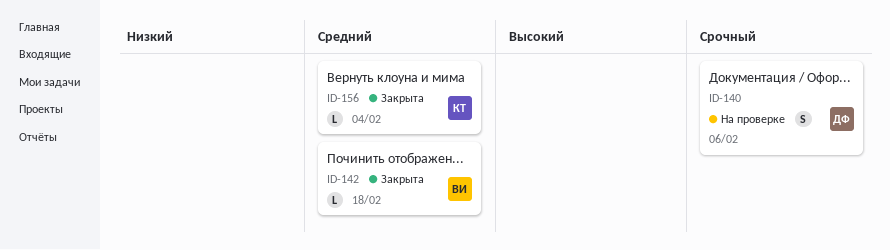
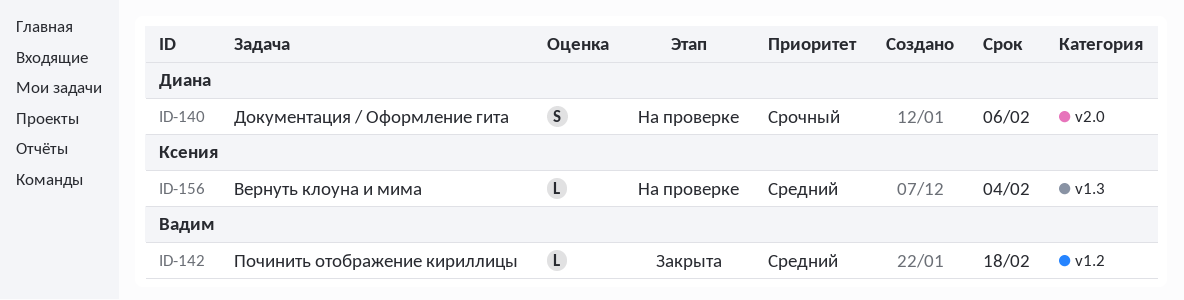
ID-156, status: Закрыта -> На проверке

